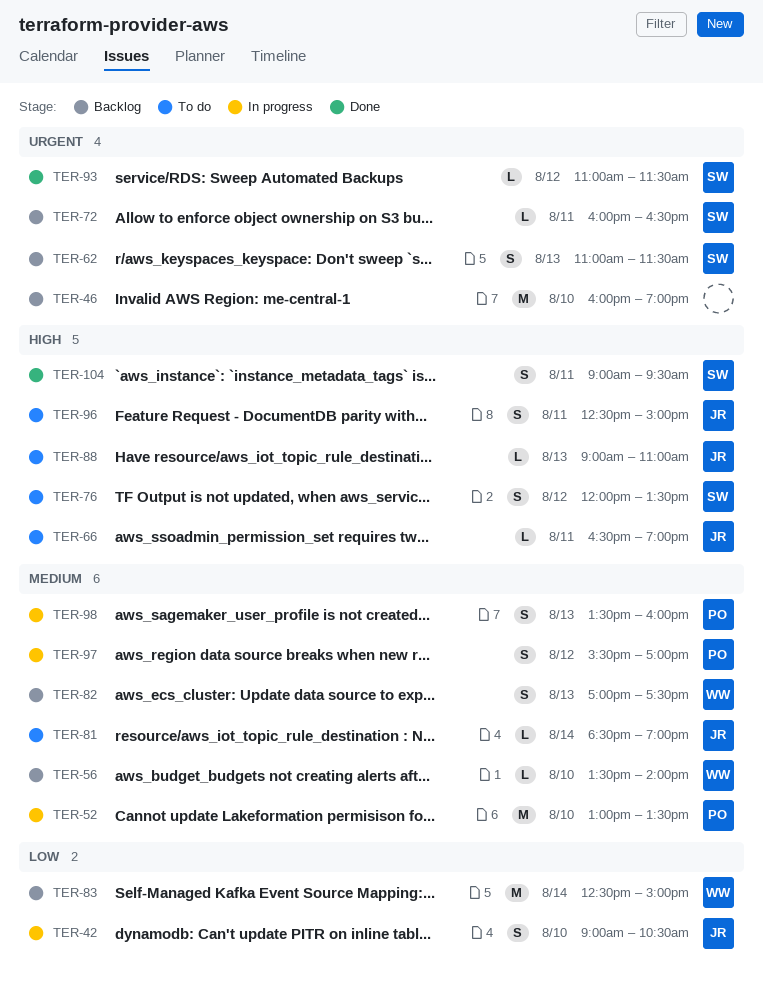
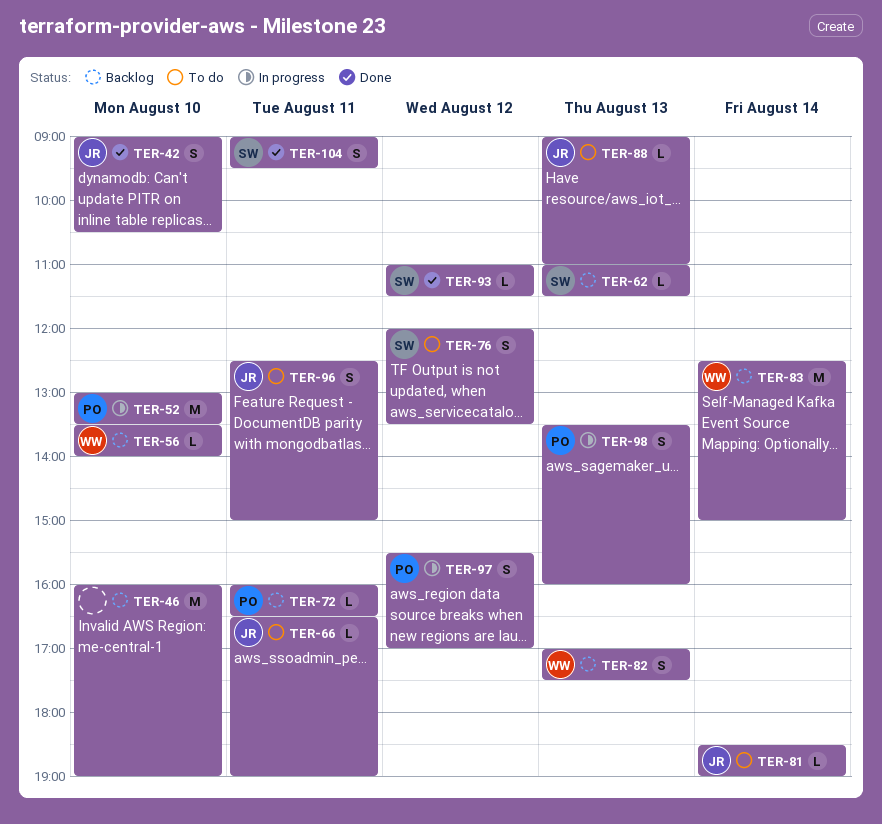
TER-42, status: In progress -> Done
TER-62, estimate: S -> L
TER-72, owner: SW -> PO

